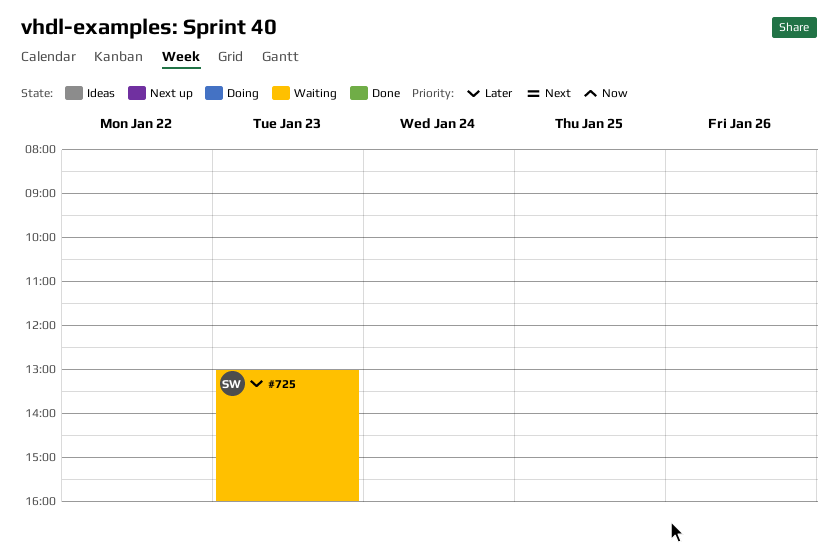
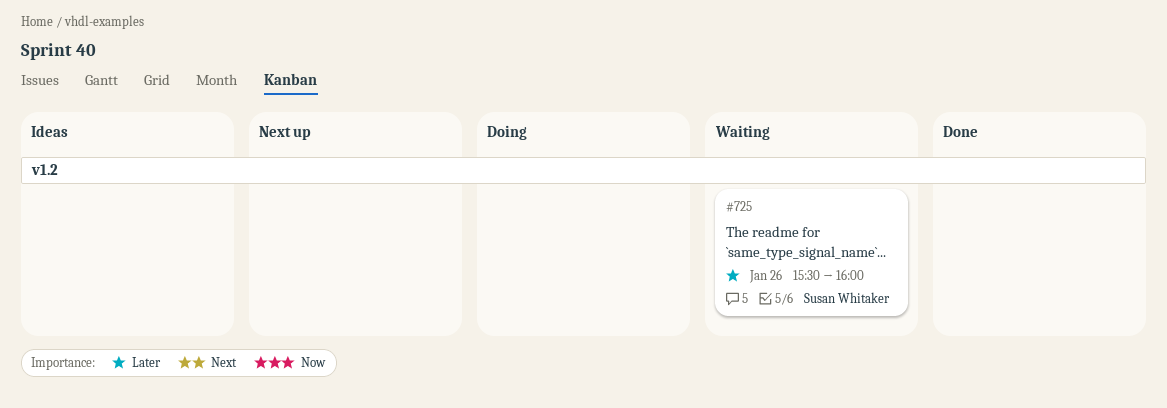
#725, day: Jan 23 -> Jan 26
#725, begins: 13:00 -> 15:30

